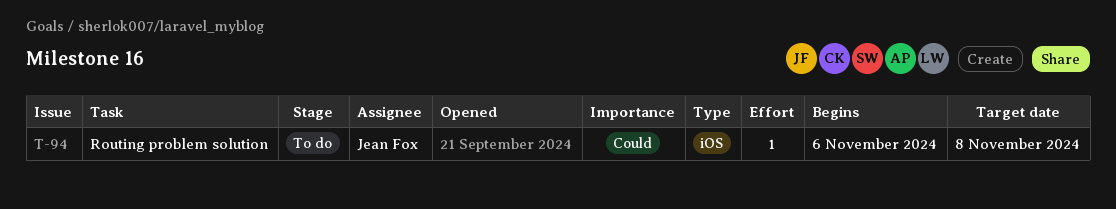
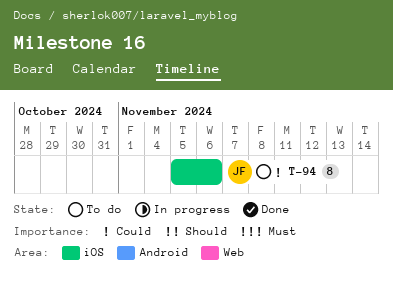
T-94, estimate: 1 -> 8
T-94, start: Nov 6 -> Nov 5
T-94, due: Nov 8 -> Nov 6

